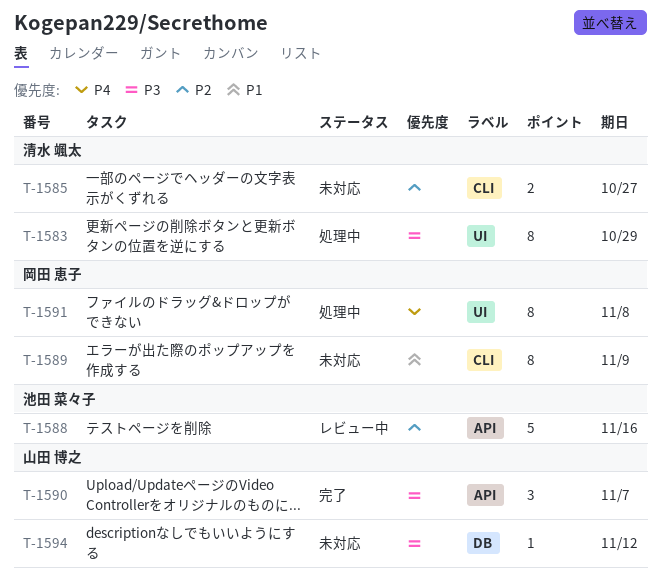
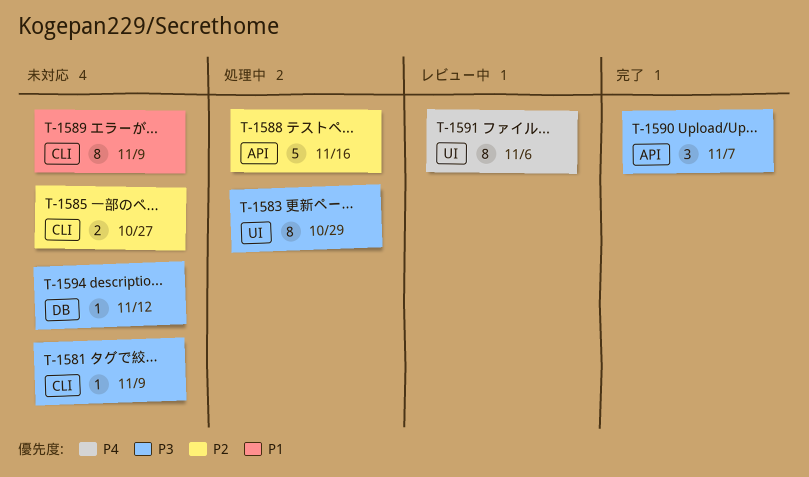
T-1581: none -> present
T-1588, status: レビュー中 -> 処理中
T-1591, status: 処理中 -> レビュー中
T-1591, due: Nov 8 -> Nov 6

